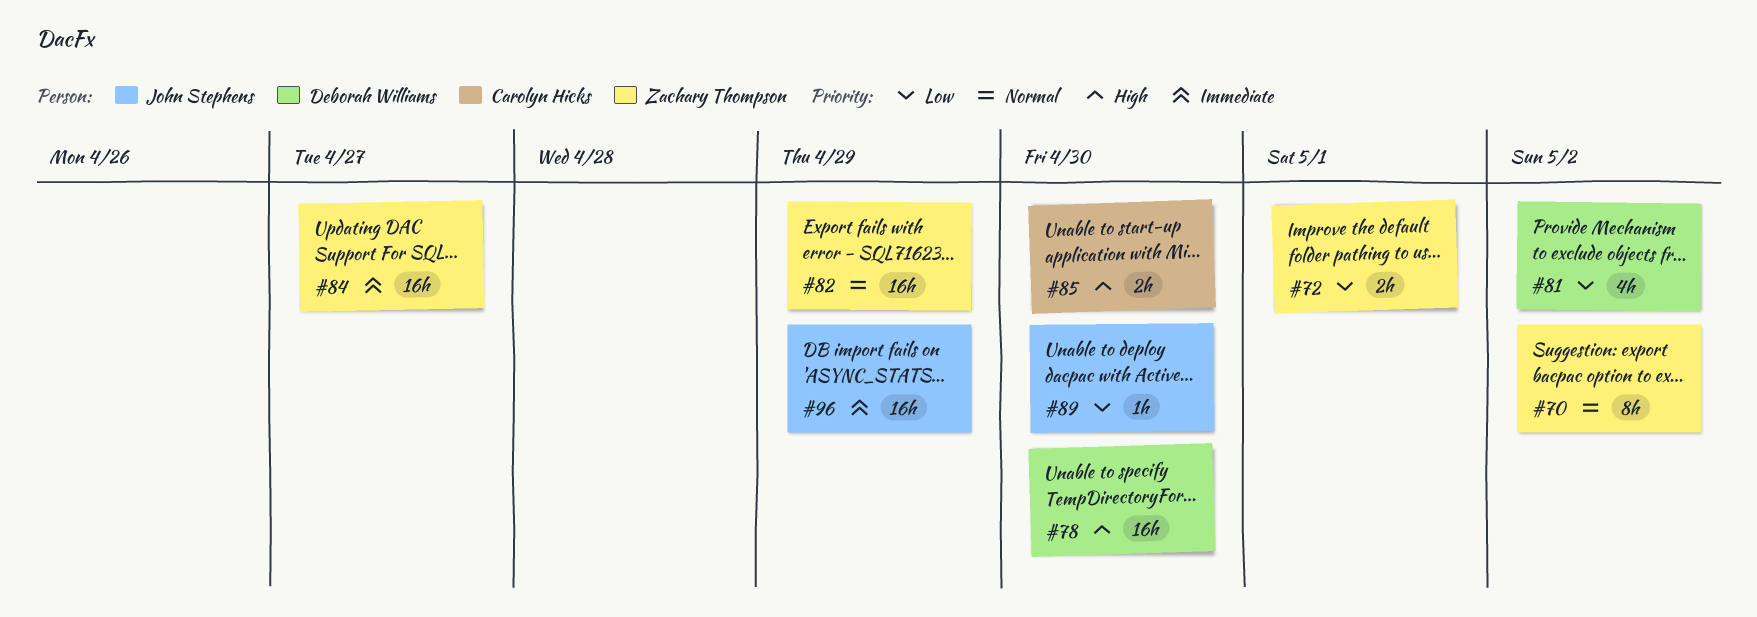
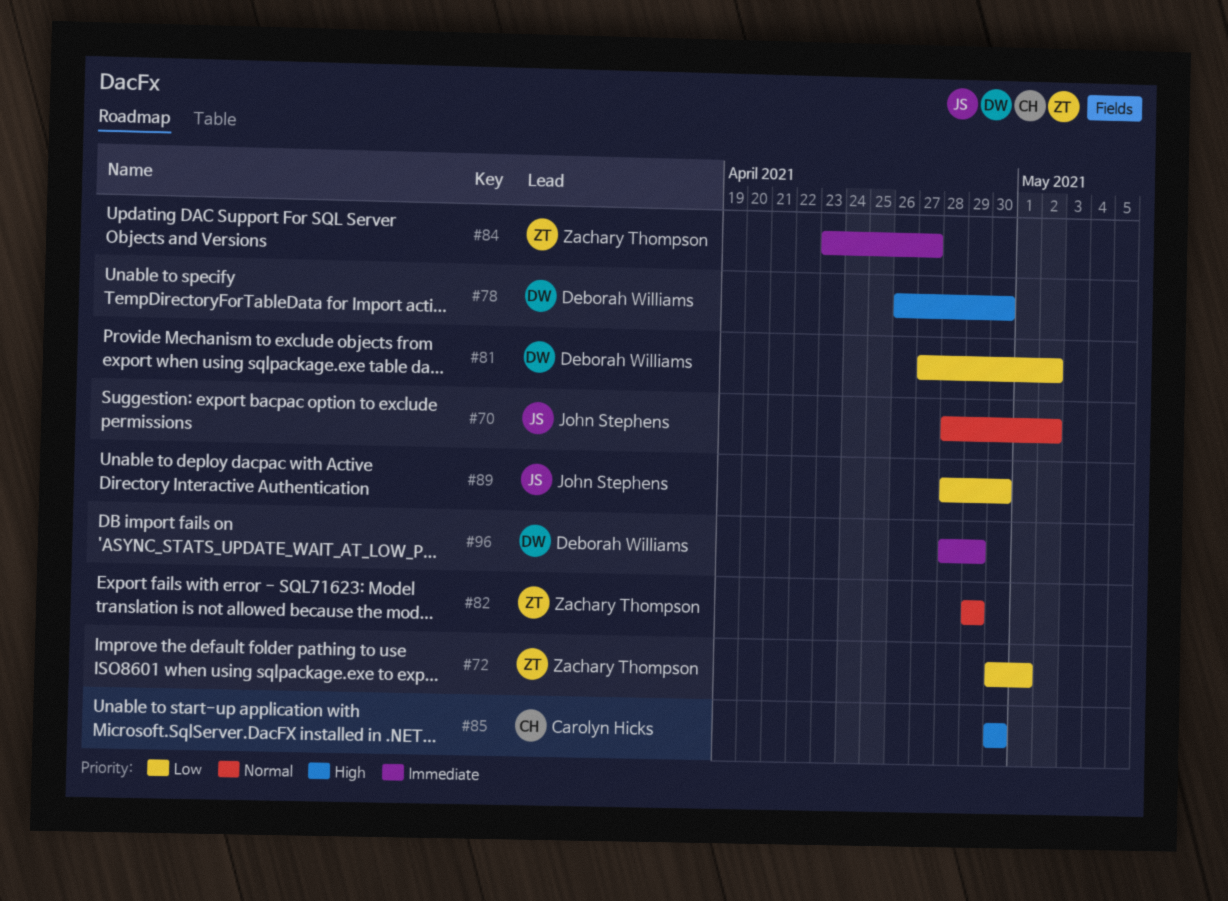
#70, owner: Zachary Thompson -> John Stephens
#96, owner: John Stephens -> Deborah Williams

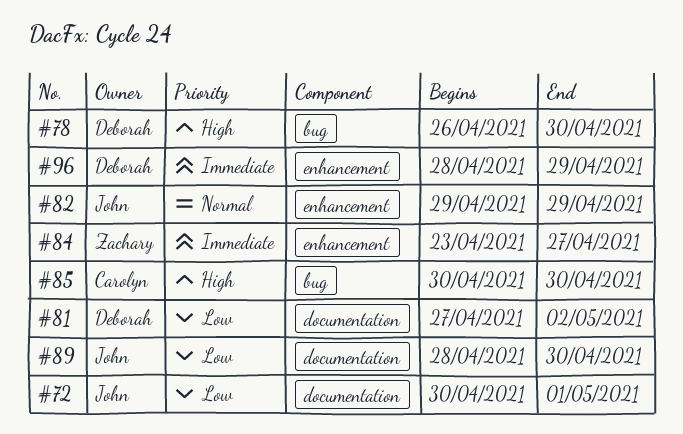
#70: present -> none
#72, owner: Zachary Thompson -> John Stephens
#82, owner: Zachary Thompson -> John Stephens

